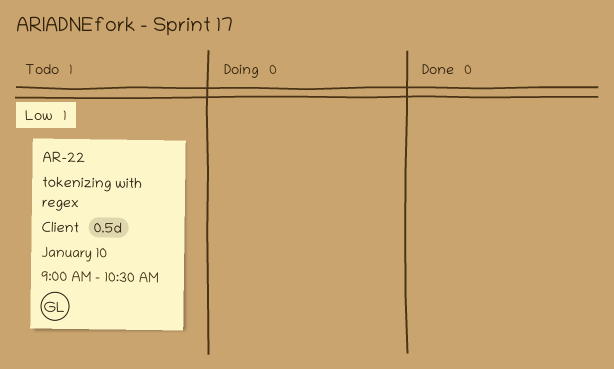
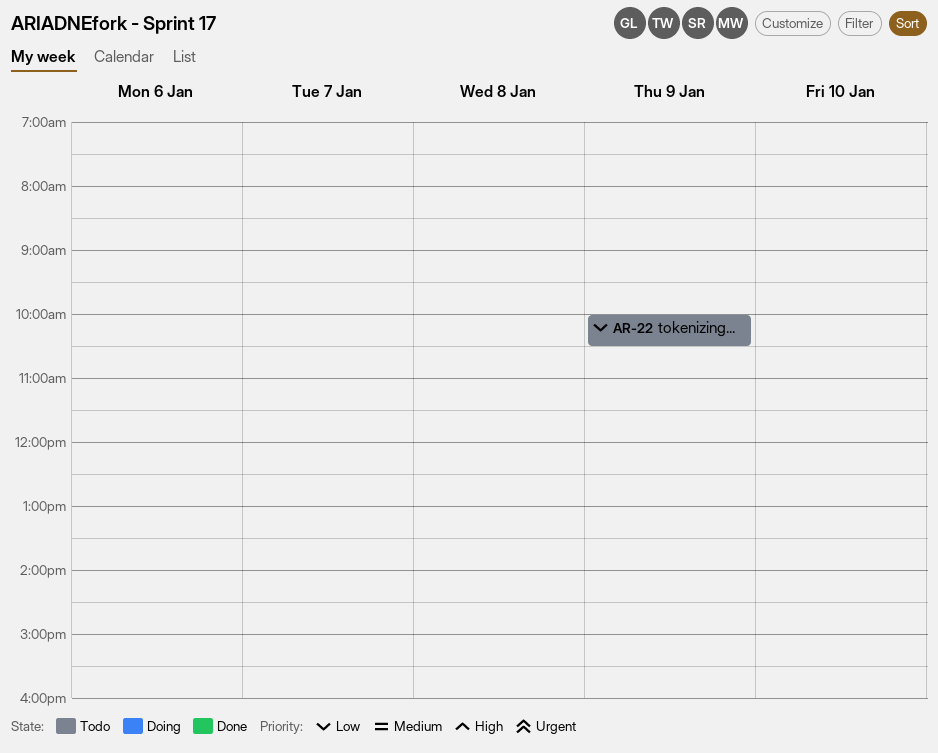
AR-22, day: Jan 10 -> Jan 9
AR-22, begins: 09:00 -> 10:00

